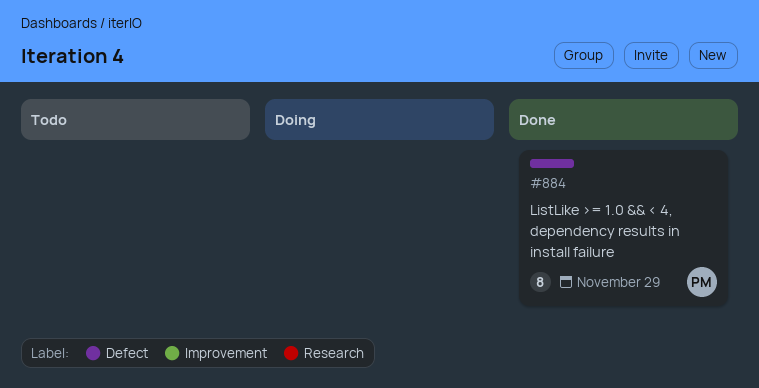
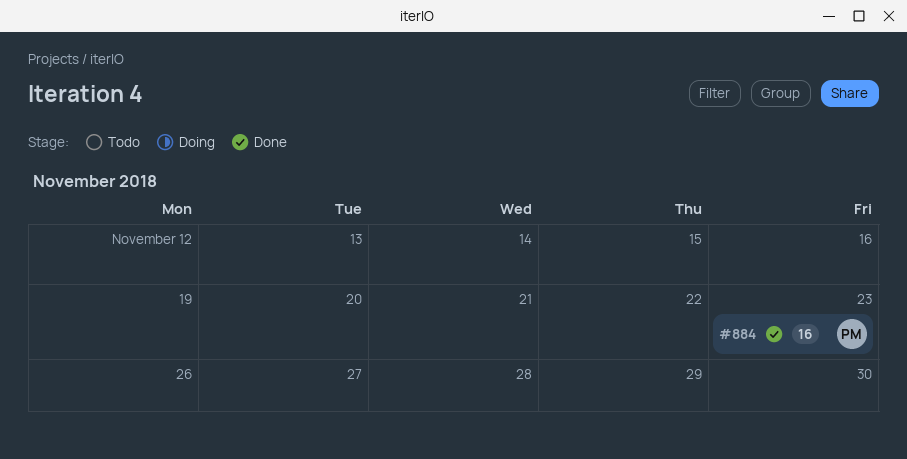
#884, estimate: 8 -> 16
#884, due: Nov 29 -> Nov 23

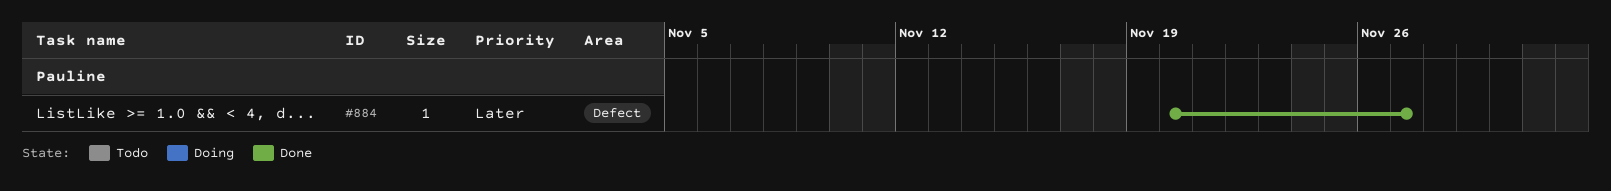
#884, estimate: 16 -> 1
#884, due: Nov 23 -> Nov 27

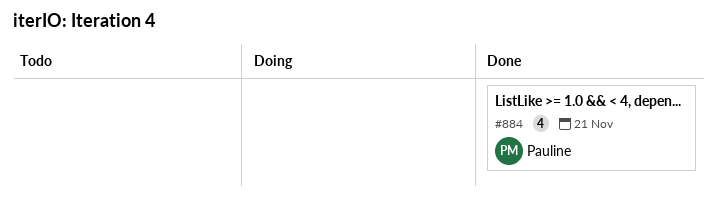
#884, estimate: 1 -> 4
#884, due: Nov 27 -> Nov 21

